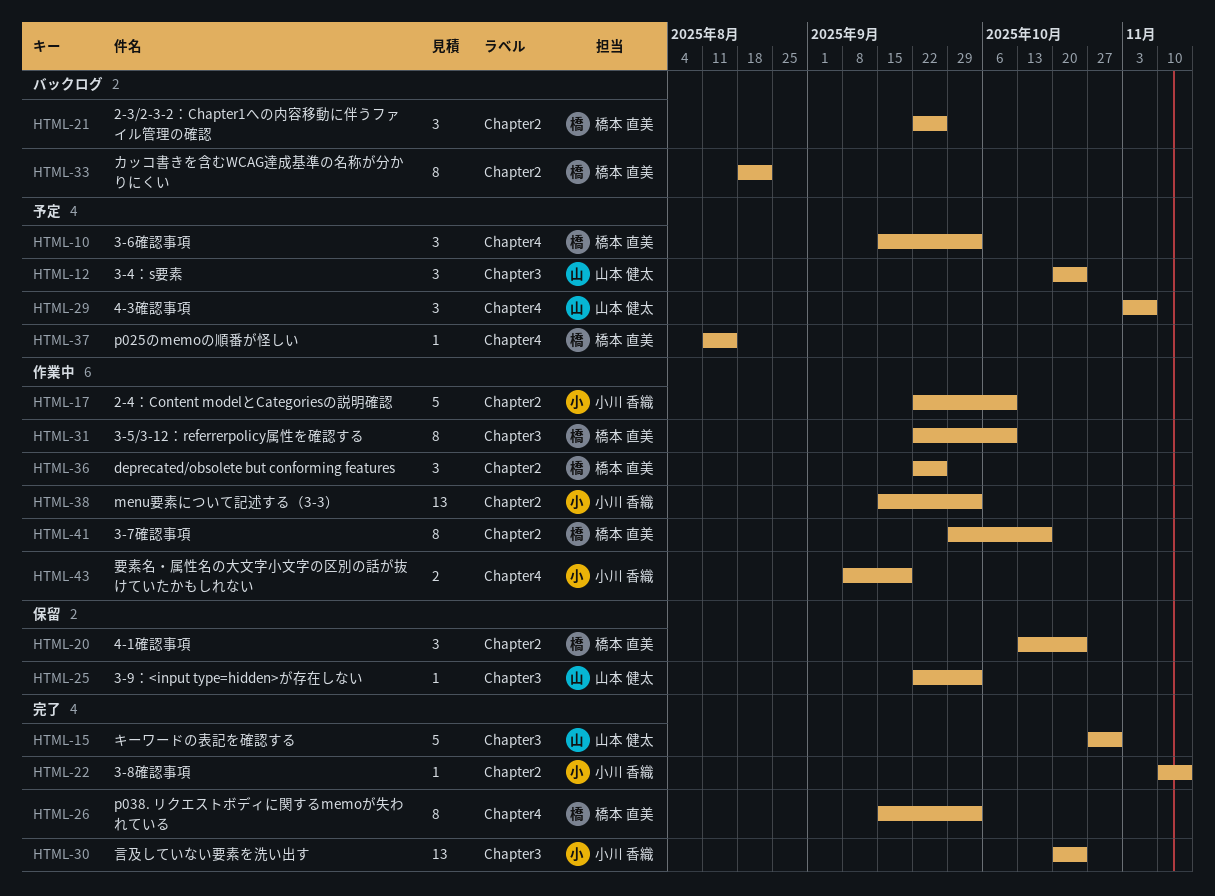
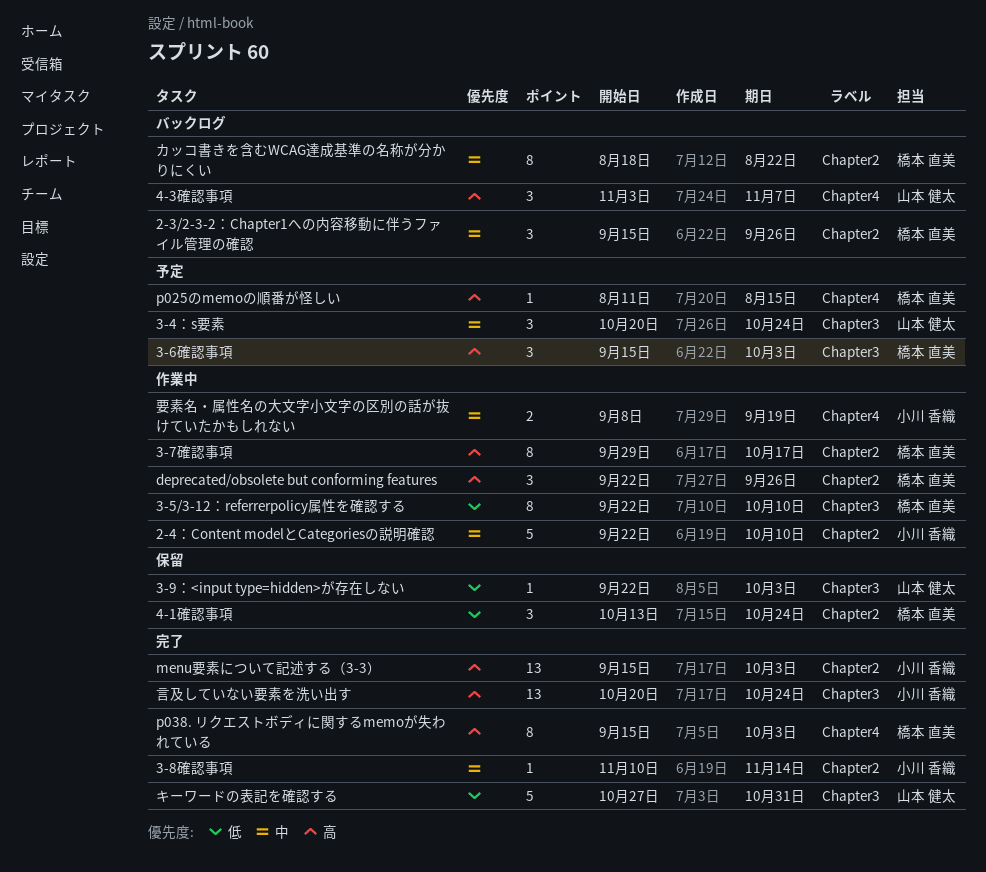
2-3/2-3-2：Chapter1への内容移動に伴うファイル管理の確認, start: Sep 22 -> Sep 15
3-6確認事項, label: Chapter4 -> Chapter3
4-3確認事項, status: 予定 -> バックログ
menu要素について記述する（3-3）, status: 作業中 -> 完了

